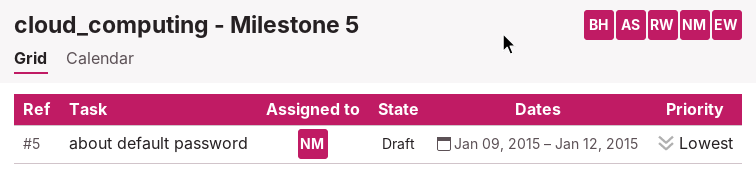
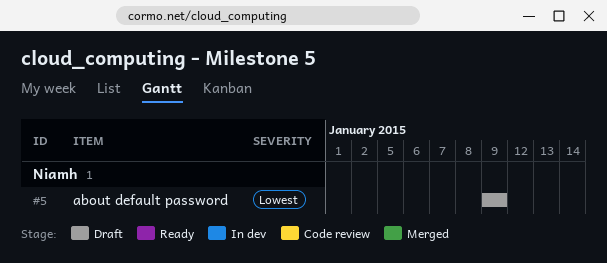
#5, due: Jan 12 -> Jan 9

